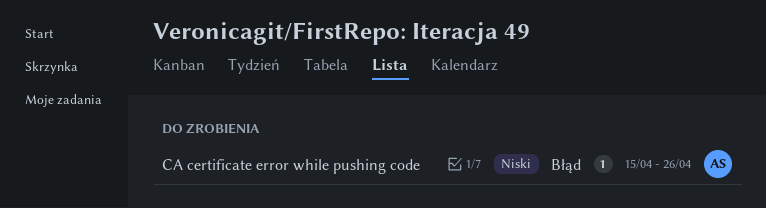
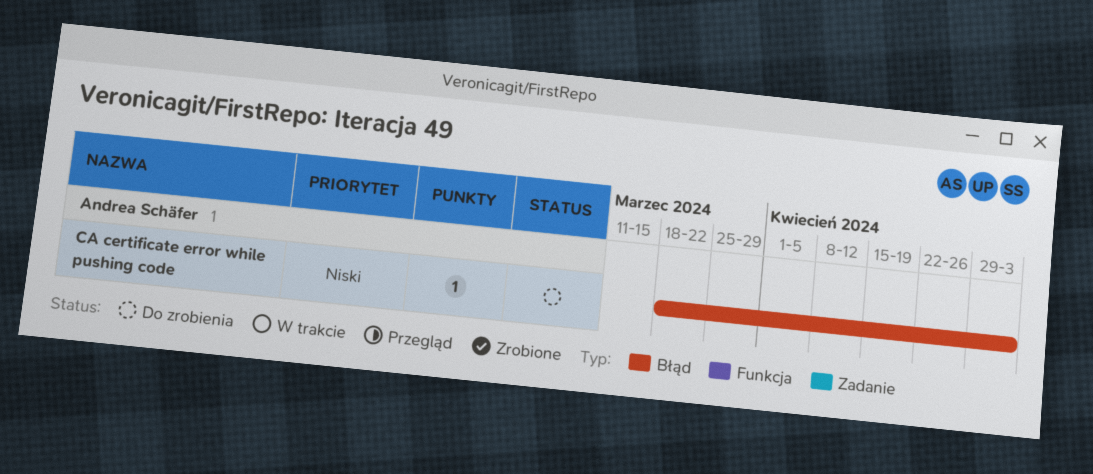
CA certificate error while pushing code, start: Apr 15 -> Mar 18
CA certificate error while pushing code, due: Apr 26 -> May 3

